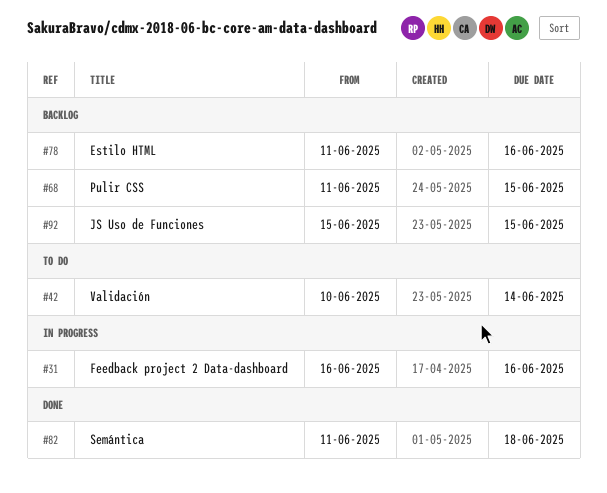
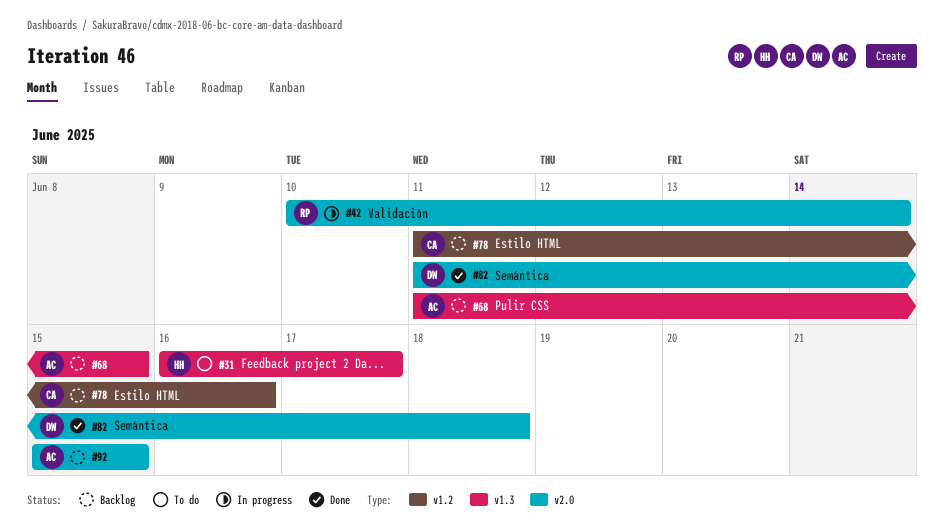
#31, status: In progress -> To do
#31, due: Jun 16 -> Jun 17
#42, status: To do -> In progress

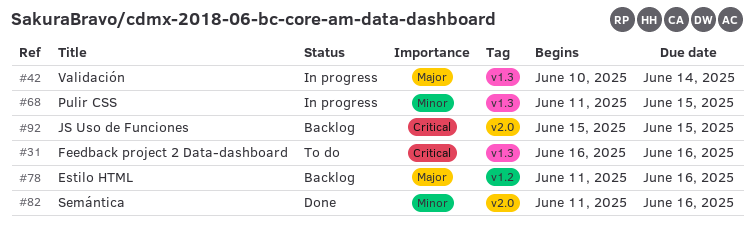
#31, due: Jun 17 -> Jun 16
#42, label: v2.0 -> v1.3
#68, status: Backlog -> In progress
#82, due: Jun 18 -> Jun 16

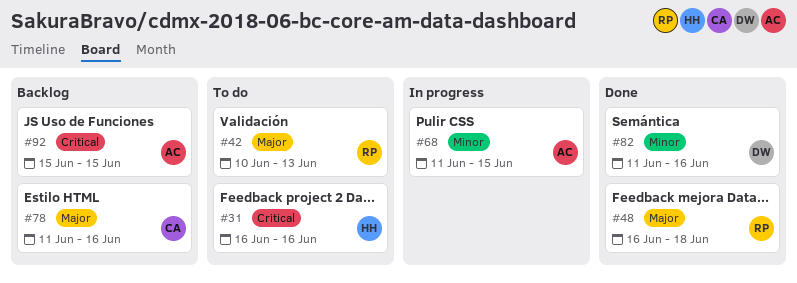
#42, status: In progress -> To do
#42, due: Jun 14 -> Jun 13
#48: none -> present

